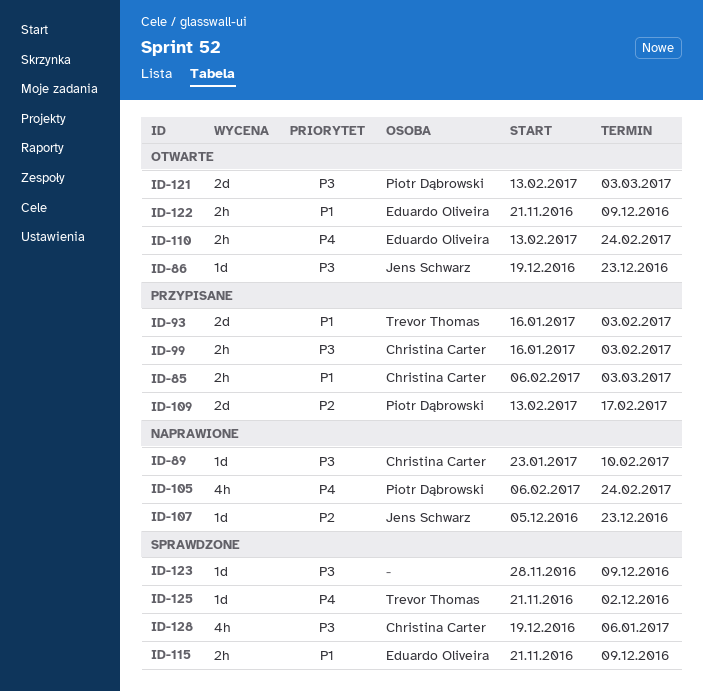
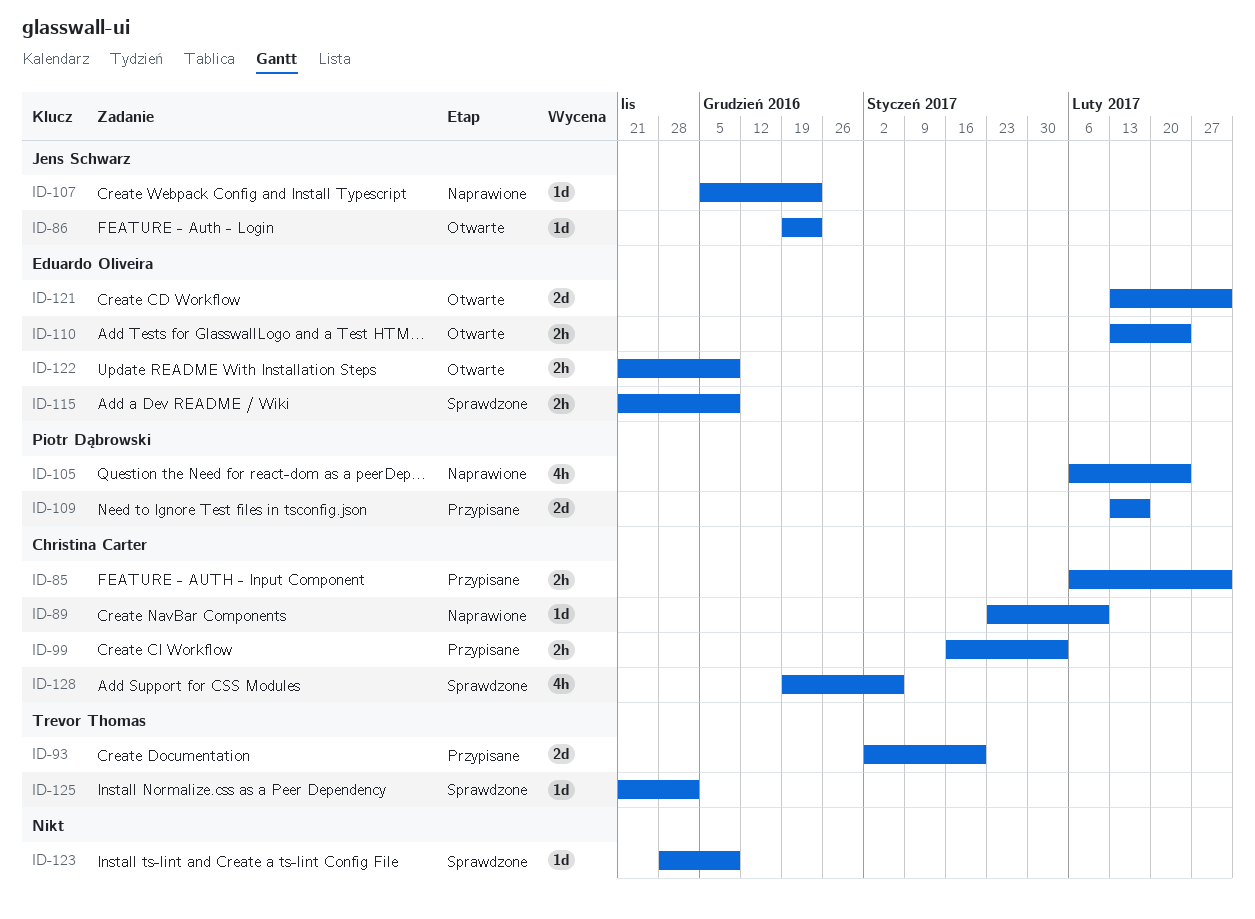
ID-93, start: Jan 16 -> Jan 2
ID-93, due: Feb 3 -> Jan 20
ID-121, owner: Piotr Dąbrowski -> Eduardo Oliveira

